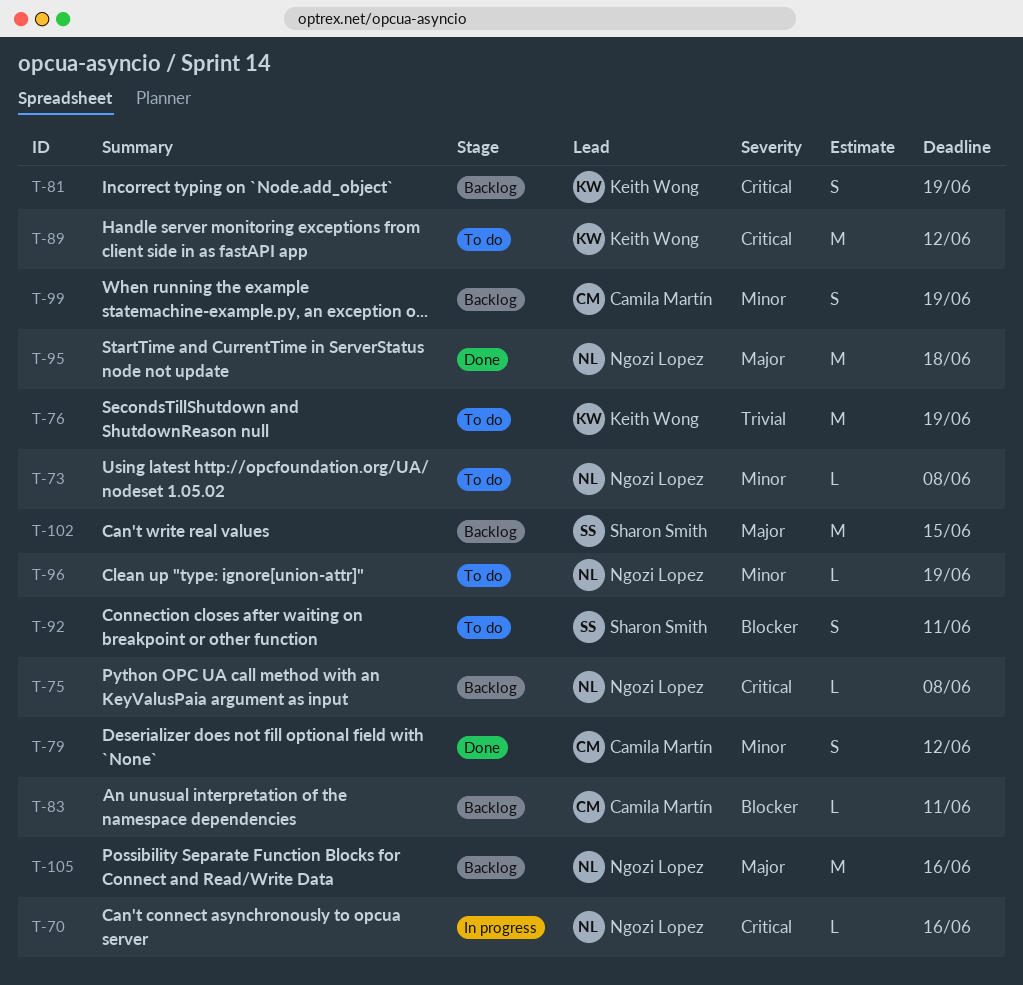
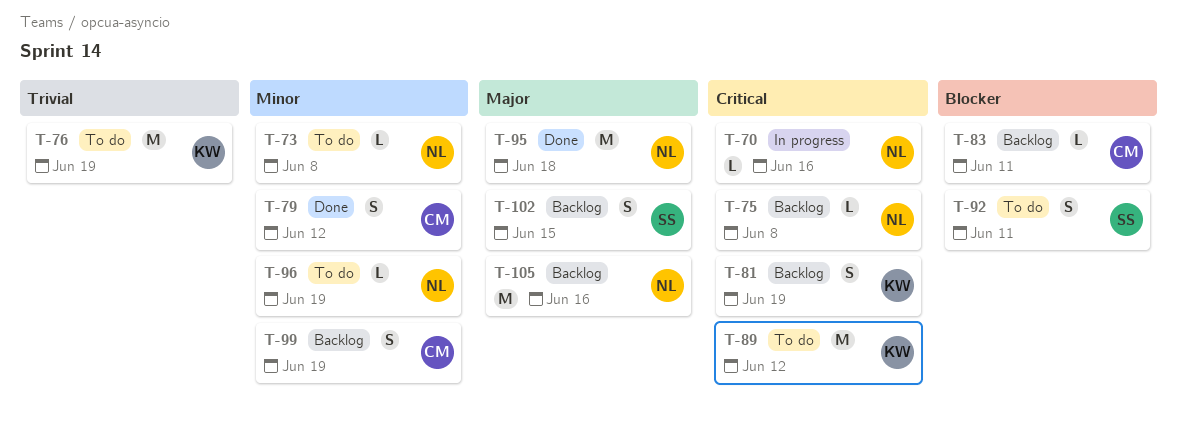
T-102, estimate: M -> S

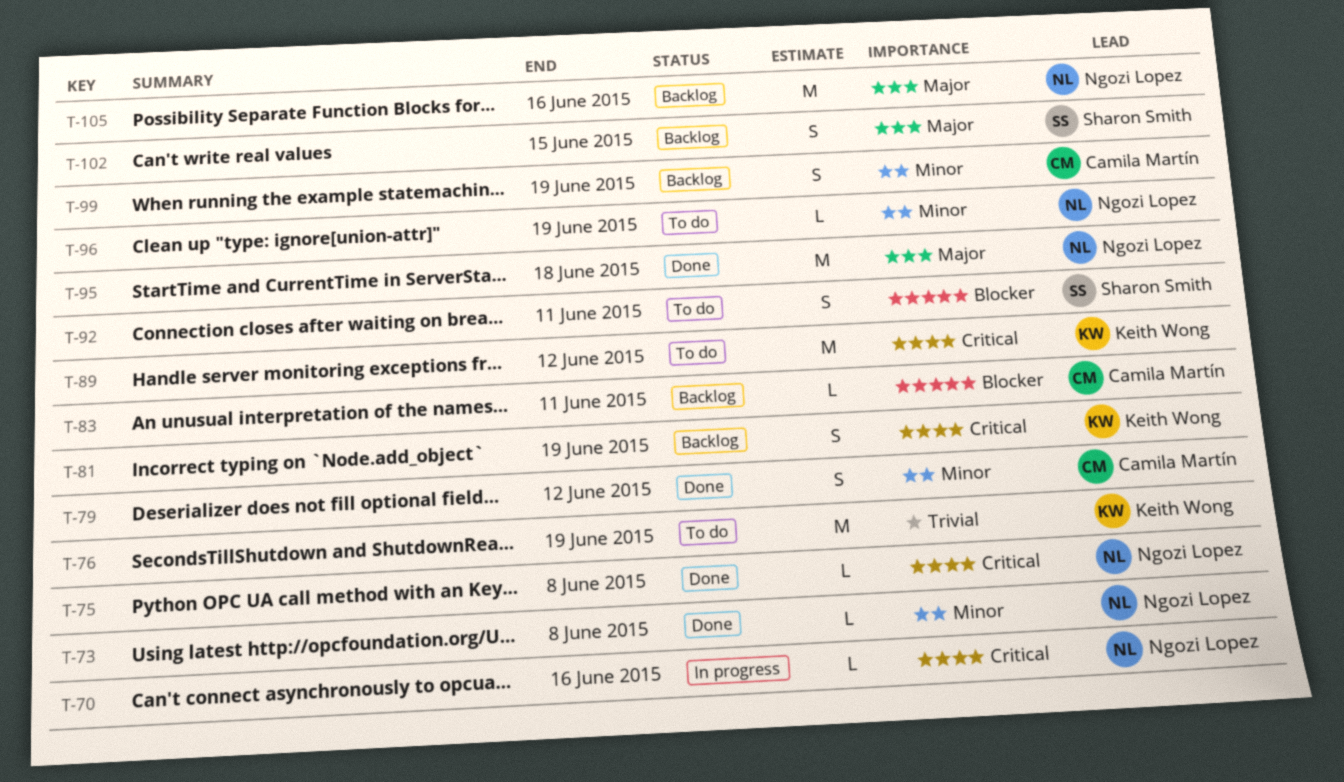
T-73, status: To do -> Done
T-75, status: Backlog -> Done

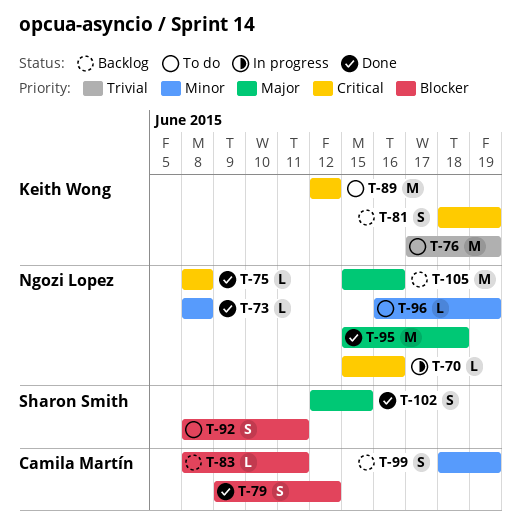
T-79, priority: Minor -> Blocker
T-102, status: Backlog -> Done

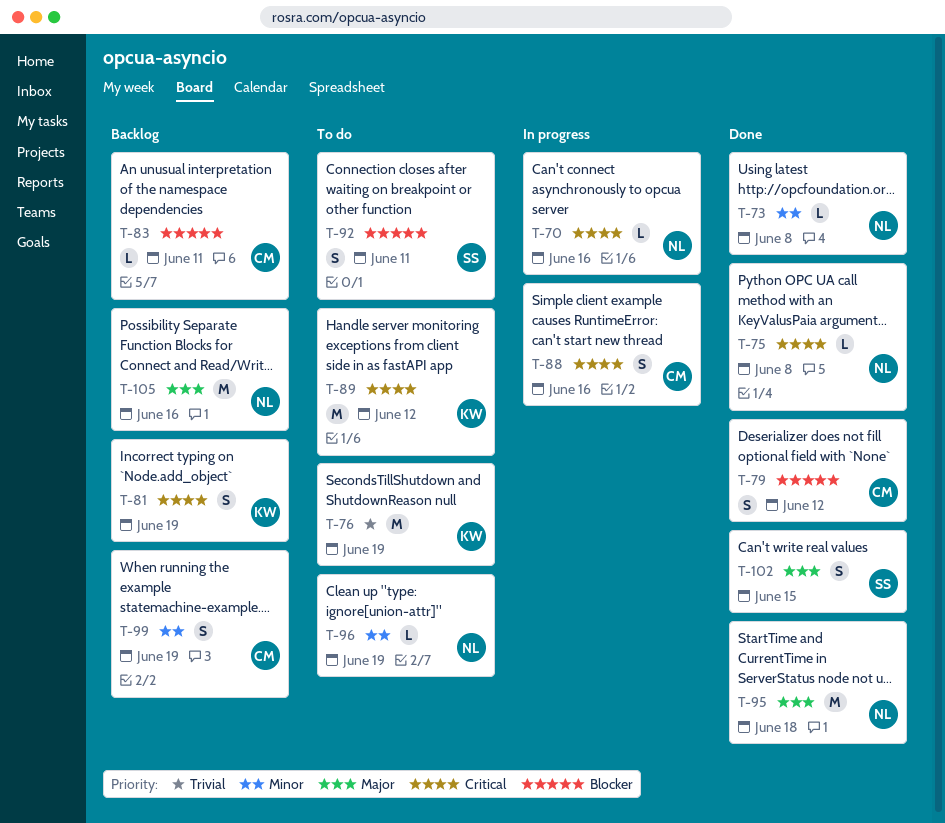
T-88: none -> present

